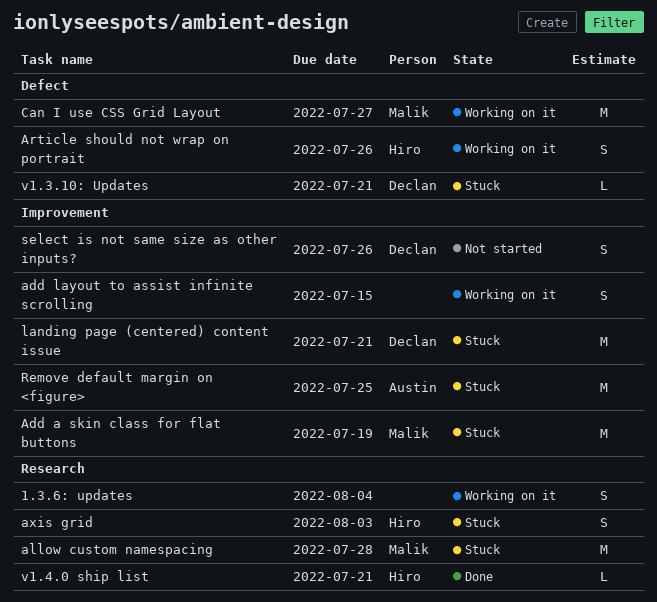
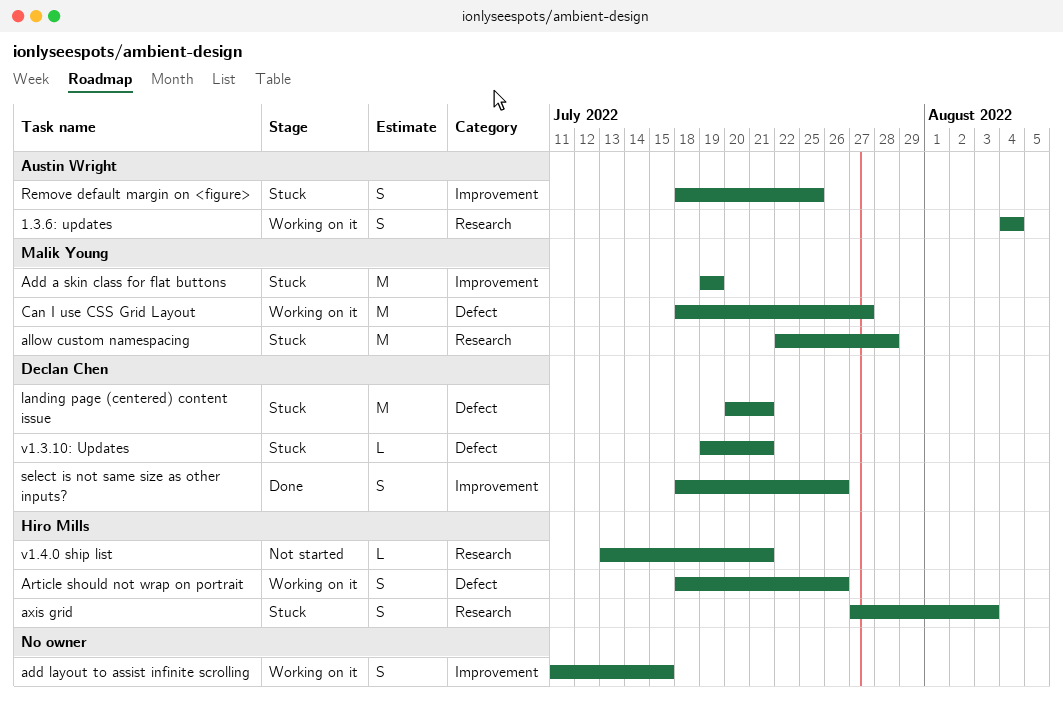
1.3.6: updates, owner: none -> Austin Wright
landing page (centered) content issue, label: Improvement -> Defect
Remove default margin on <figure>, estimate: M -> S
select is not same size as other inputs?, status: Not started -> Done
v1.4.0 ship list, status: Done -> Not started

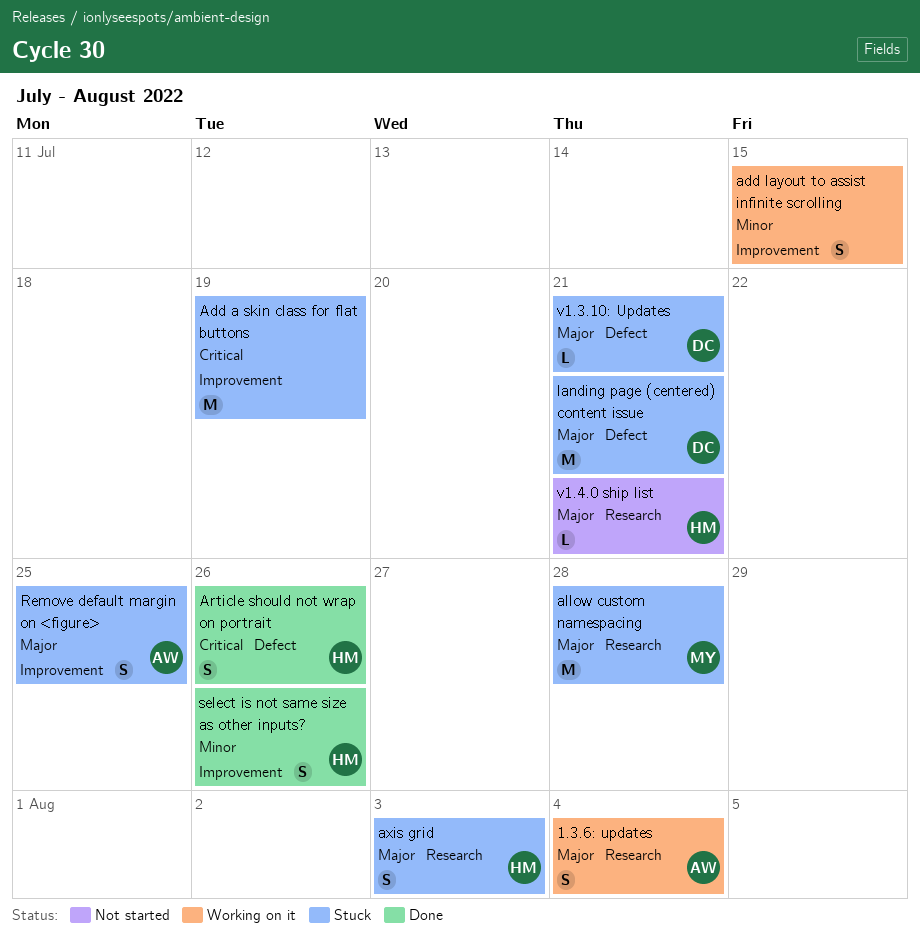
Add a skin class for flat buttons, owner: Malik Young -> none
Article should not wrap on portrait, status: Working on it -> Done
Can I use CSS Grid Layout: present -> none
select is not same size as other inputs?, owner: Declan Chen -> Hiro Mills

